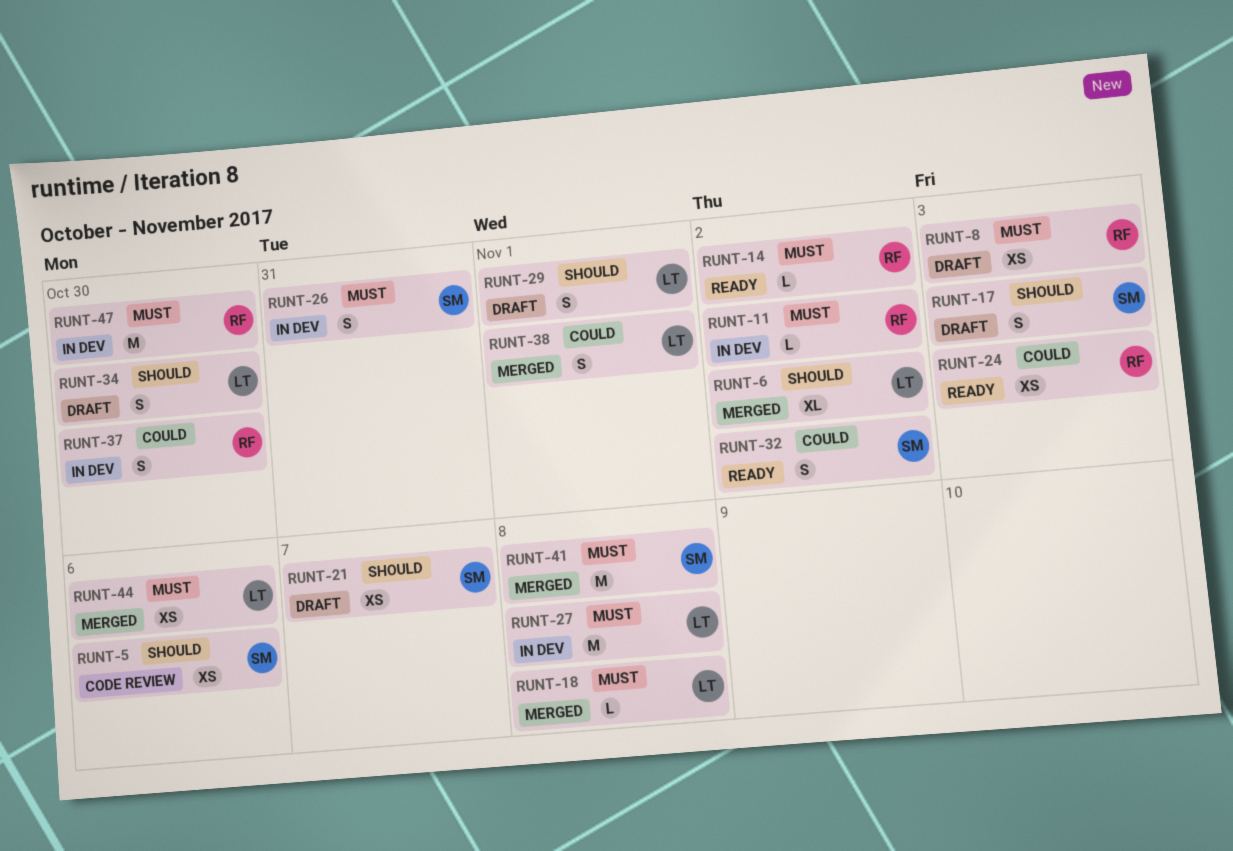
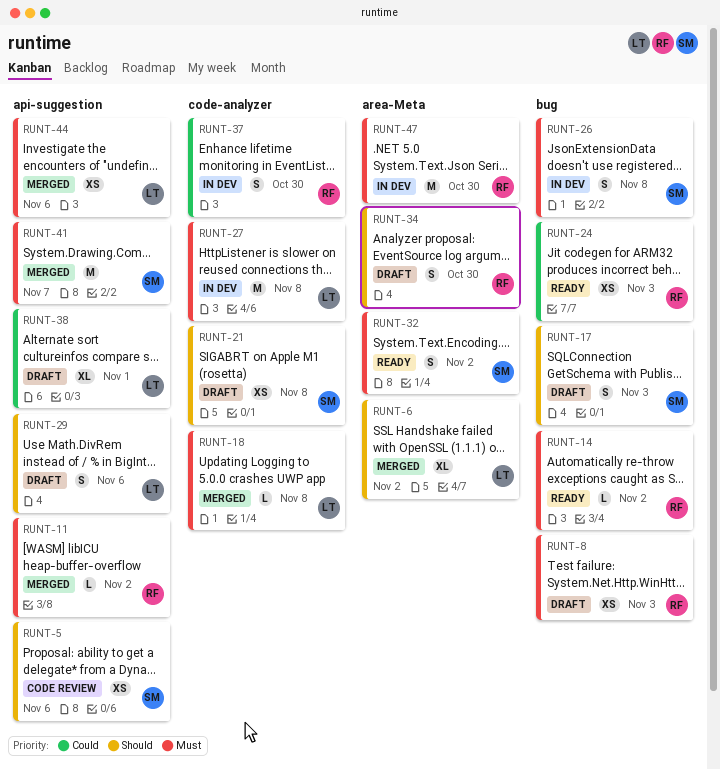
RUNT-11, status: In dev -> Merged
RUNT-21, due: Nov 7 -> Nov 8
RUNT-26, due: Oct 31 -> Nov 8
RUNT-29, due: Nov 1 -> Nov 6
RUNT-32, priority: Could -> Must
RUNT-34, owner: LT -> RF
RUNT-38, status: Merged -> Draft
RUNT-38, estimate: S -> XL
RUNT-41, due: Nov 8 -> Nov 7

